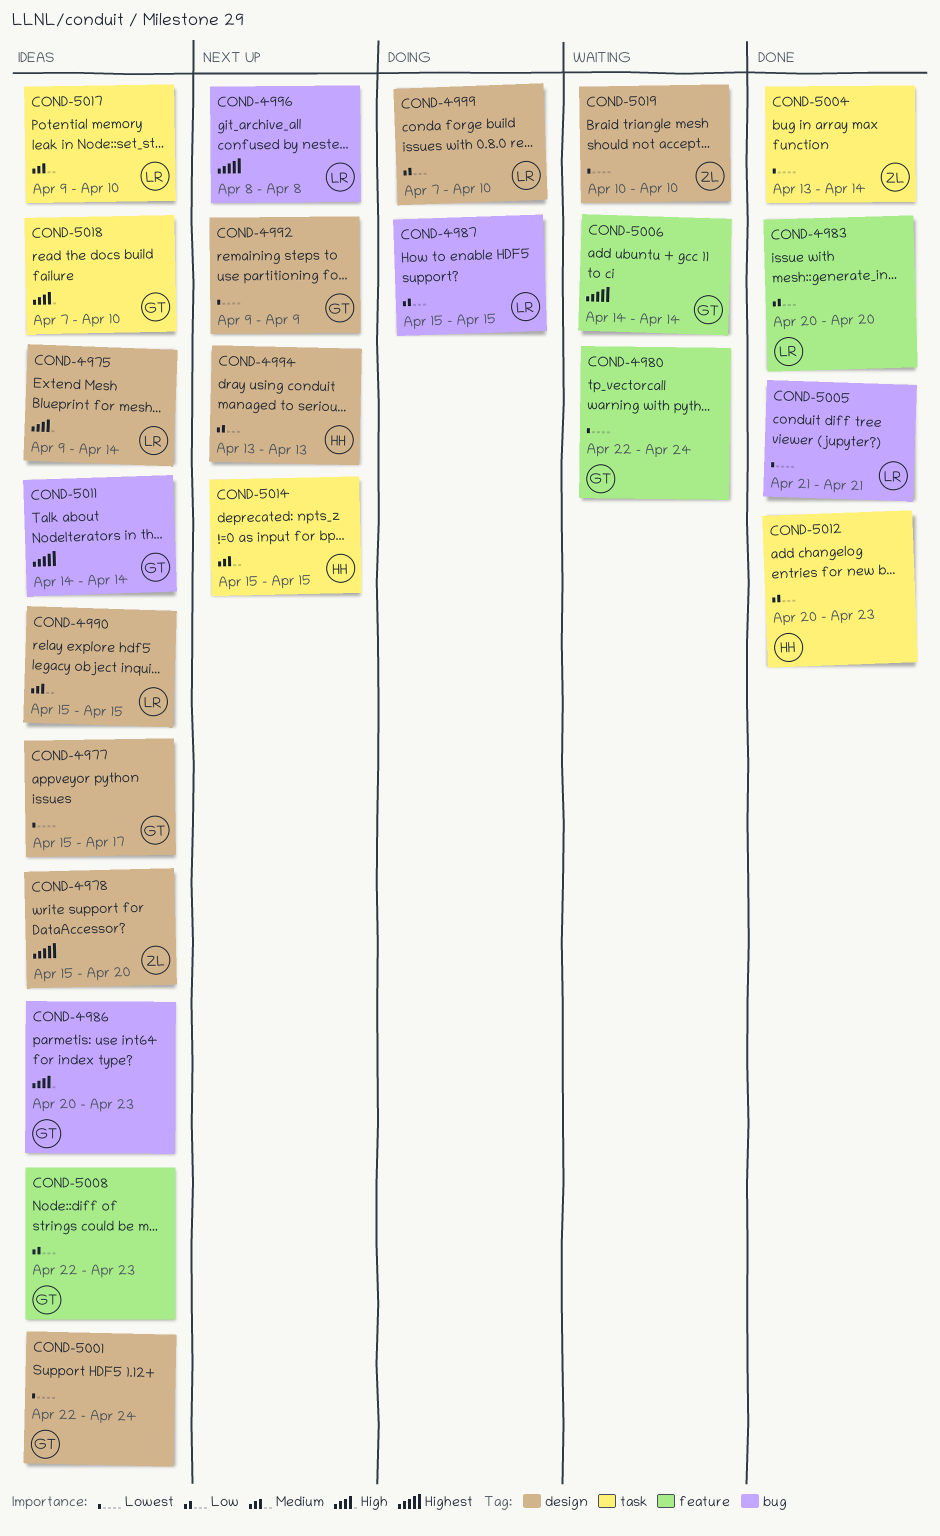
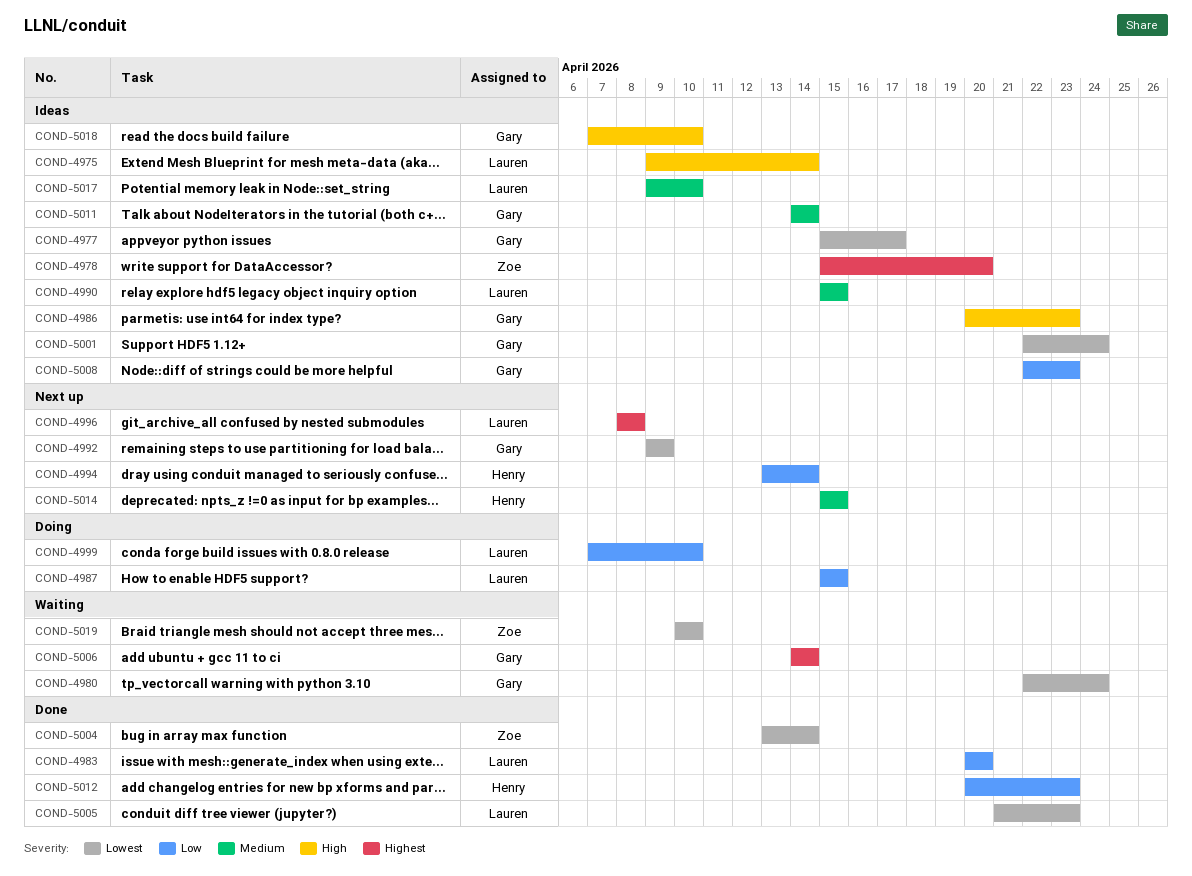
COND-4994, due: Apr 13 -> Apr 14
COND-5005, due: Apr 21 -> Apr 23
COND-5011, priority: Highest -> Medium

